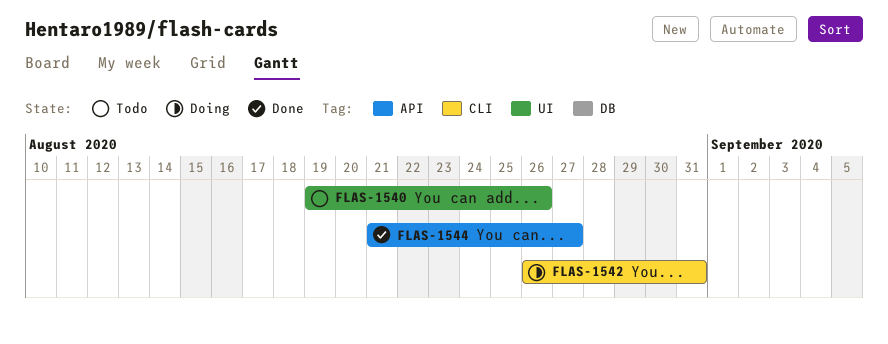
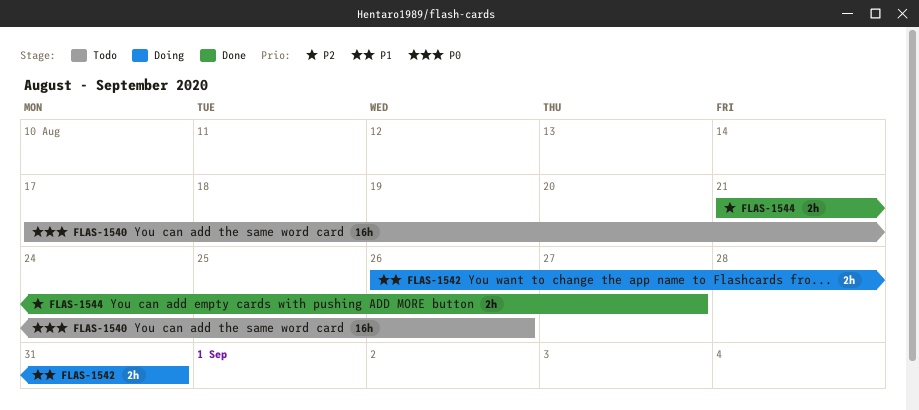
FLAS-1540, start: Aug 19 -> Aug 17

